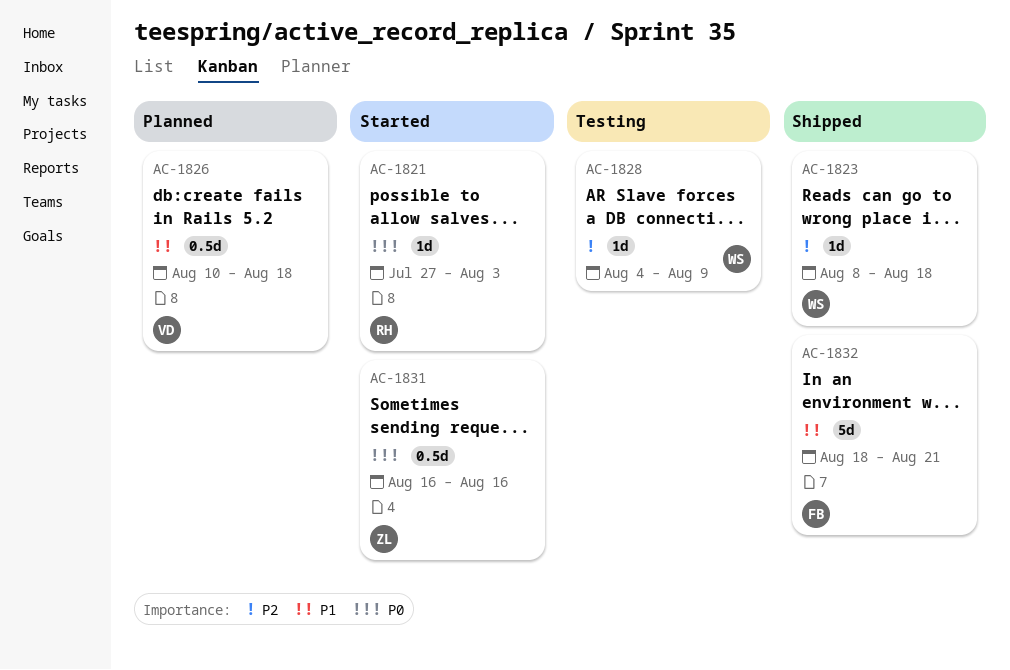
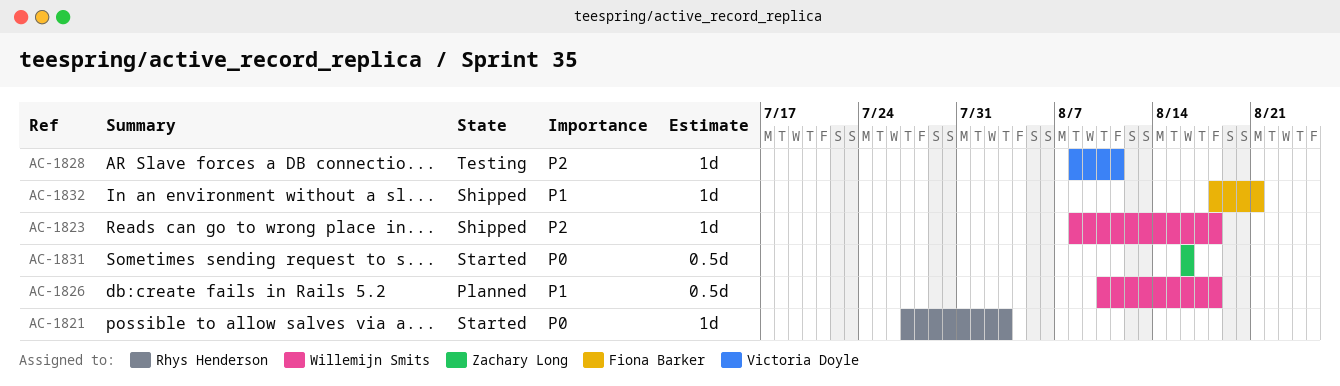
AC-1826, owner: Victoria Doyle -> Willemijn Smits
AC-1828, owner: Willemijn Smits -> Victoria Doyle
AC-1828, start: Aug 4 -> Aug 8
AC-1828, due: Aug 9 -> Aug 11
AC-1832, estimate: 5d -> 1d

